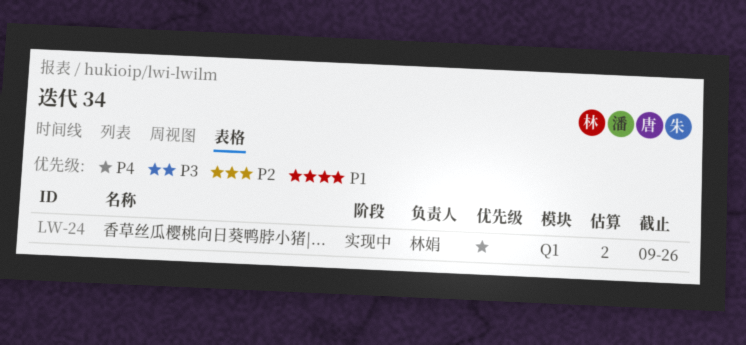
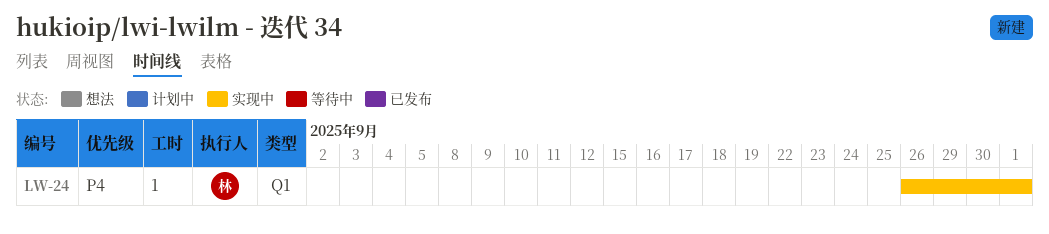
LW-24, estimate: 2 -> 1
LW-24, due: Sep 26 -> Oct 1

